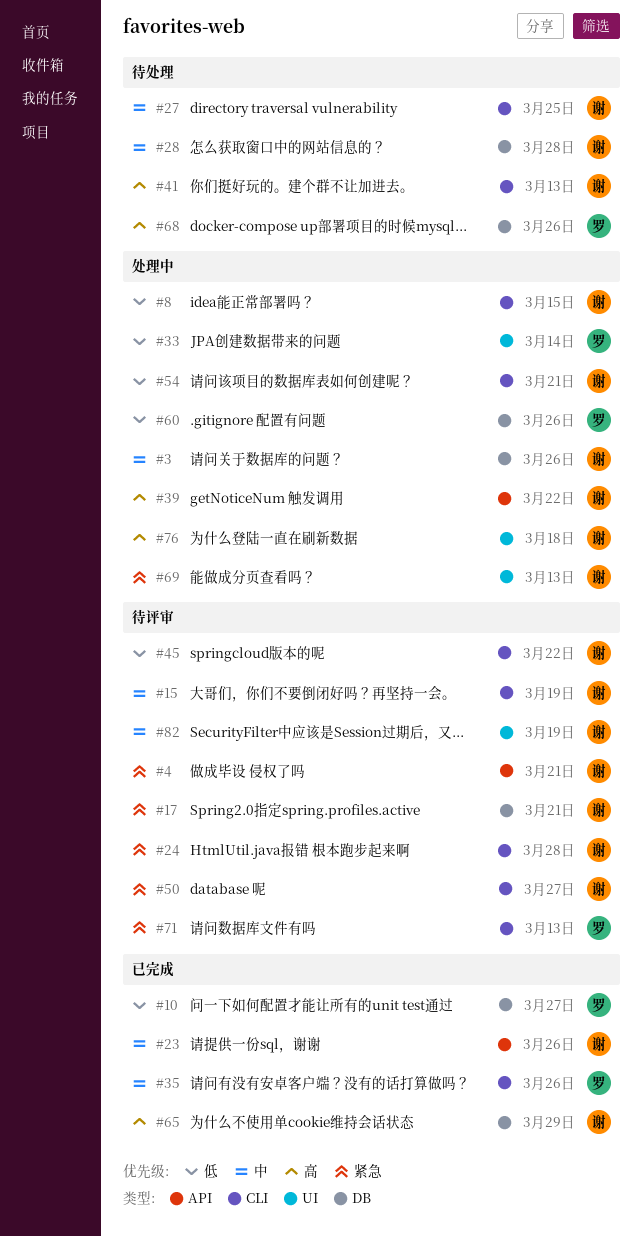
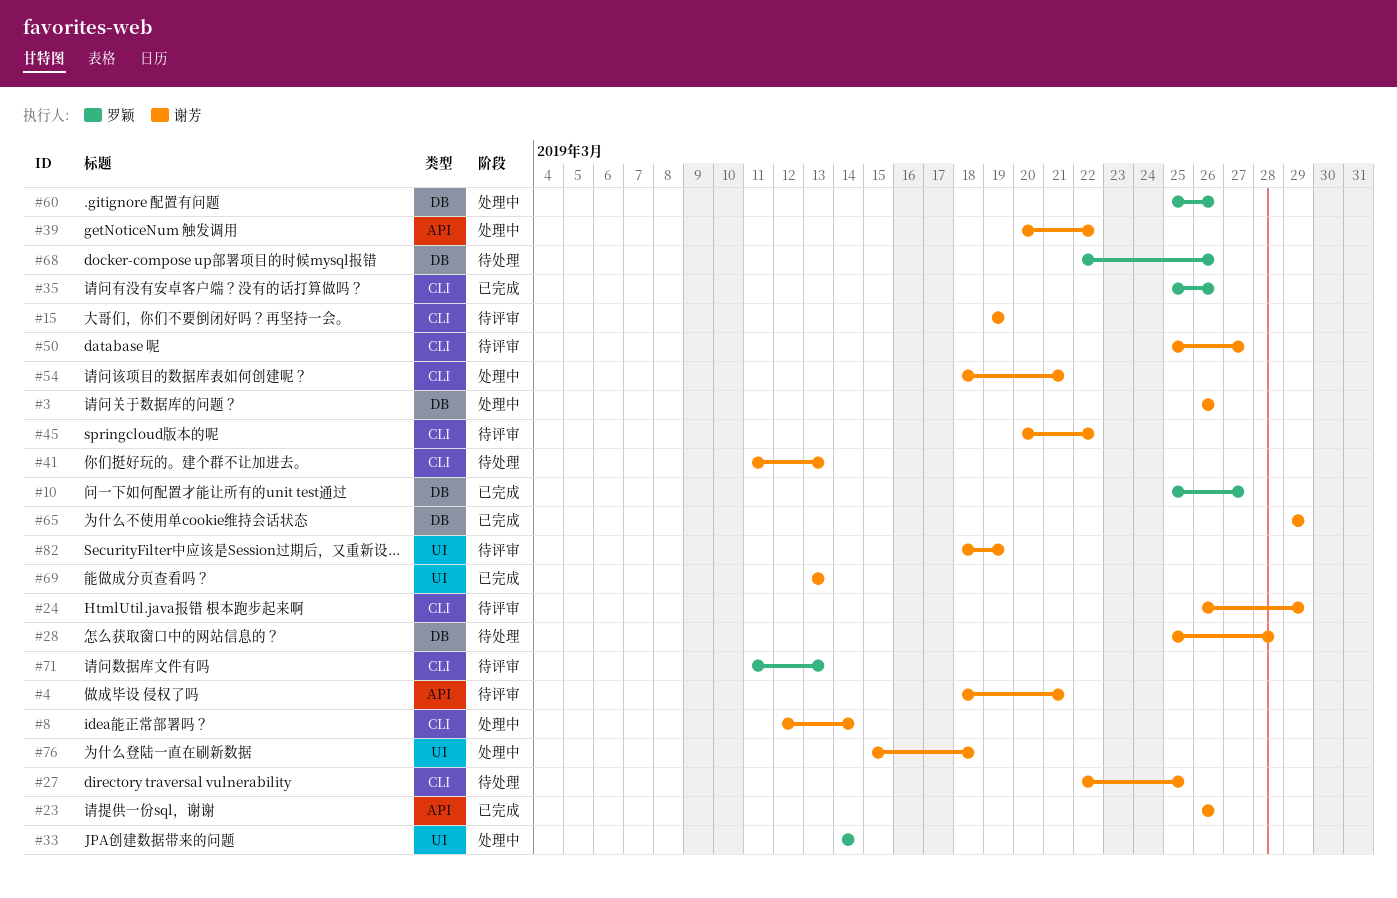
#8, due: Mar 15 -> Mar 14
#17: present -> none
#24, due: Mar 28 -> Mar 29
#69, status: 处理中 -> 已完成

